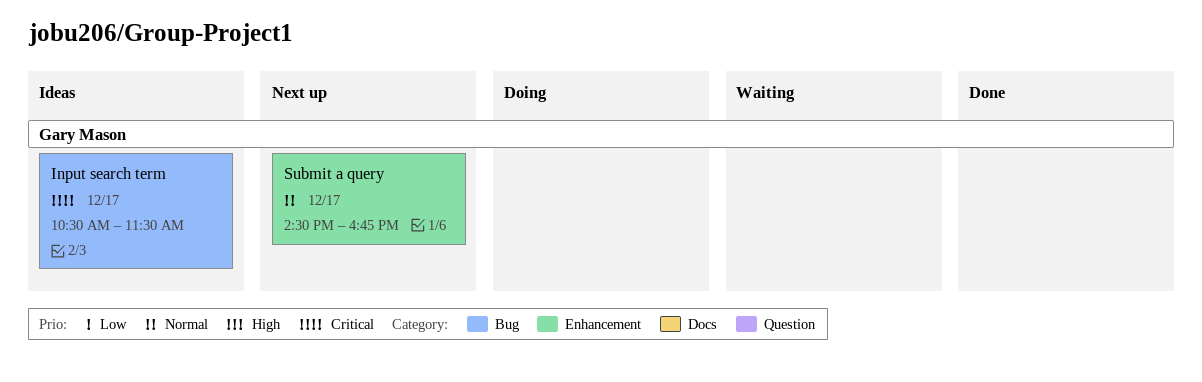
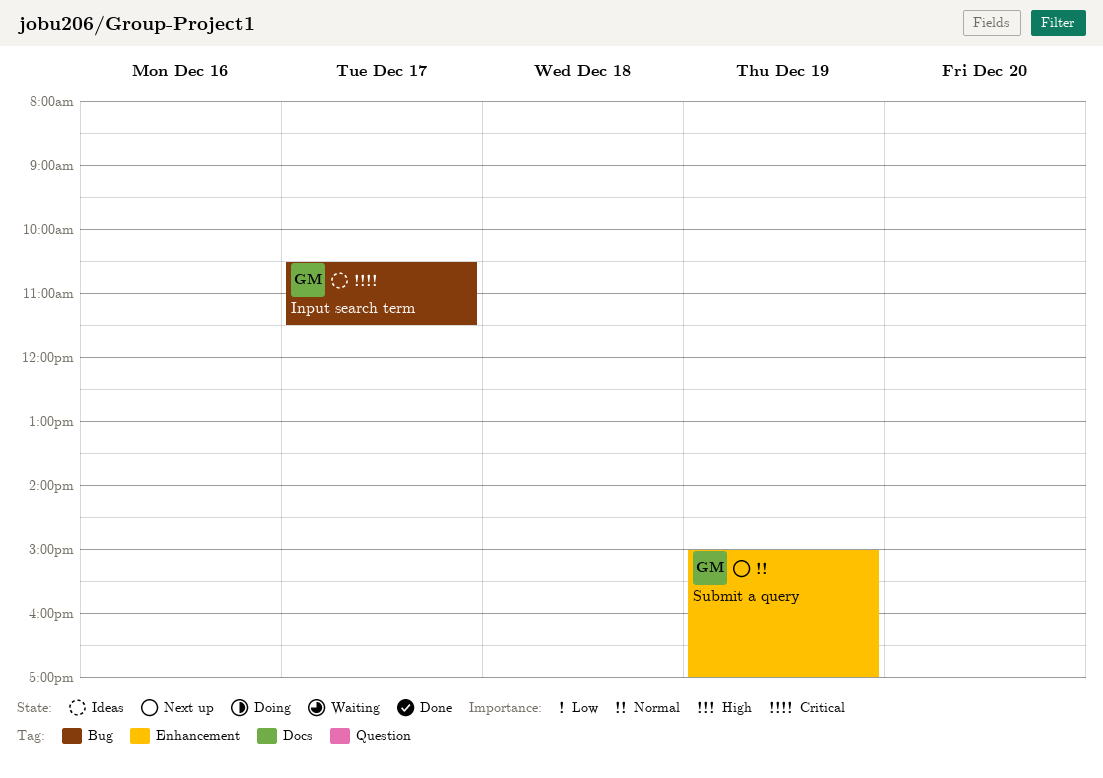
Submit a query, day: Dec 17 -> Dec 19
Submit a query, begins: 14:30 -> 15:00
Submit a query, ends: 16:45 -> 17:00

